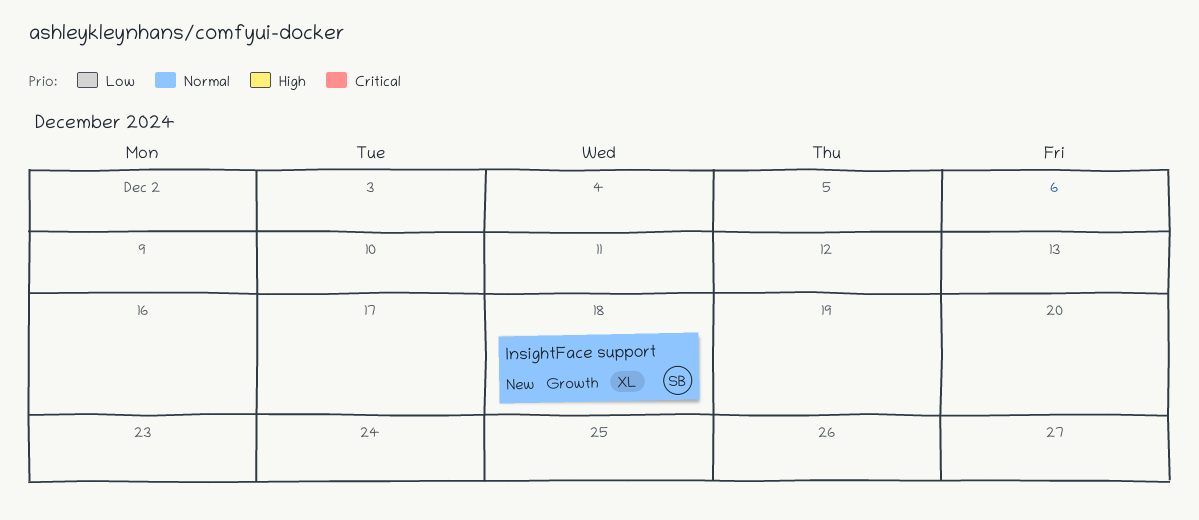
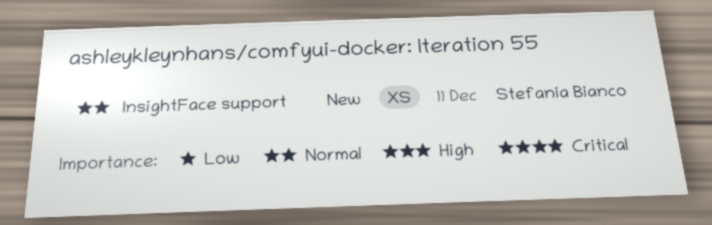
InsightFace support, estimate: XL -> XS
InsightFace support, due: Dec 18 -> Dec 11

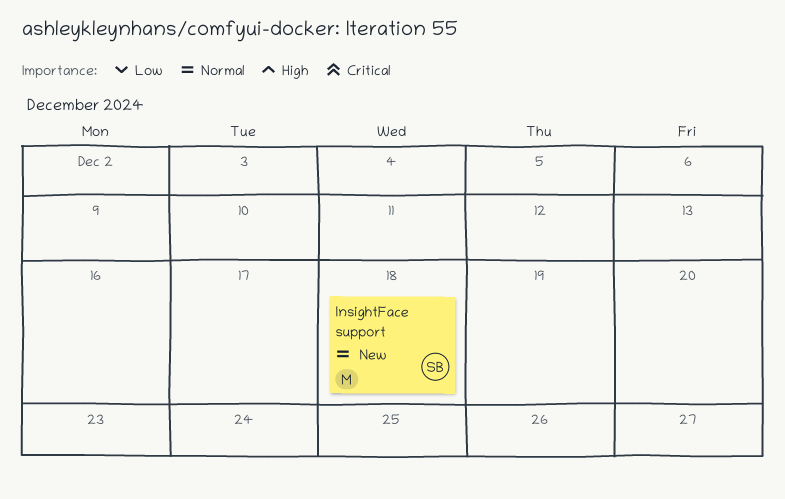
InsightFace support, estimate: XS -> M
InsightFace support, due: Dec 11 -> Dec 18

